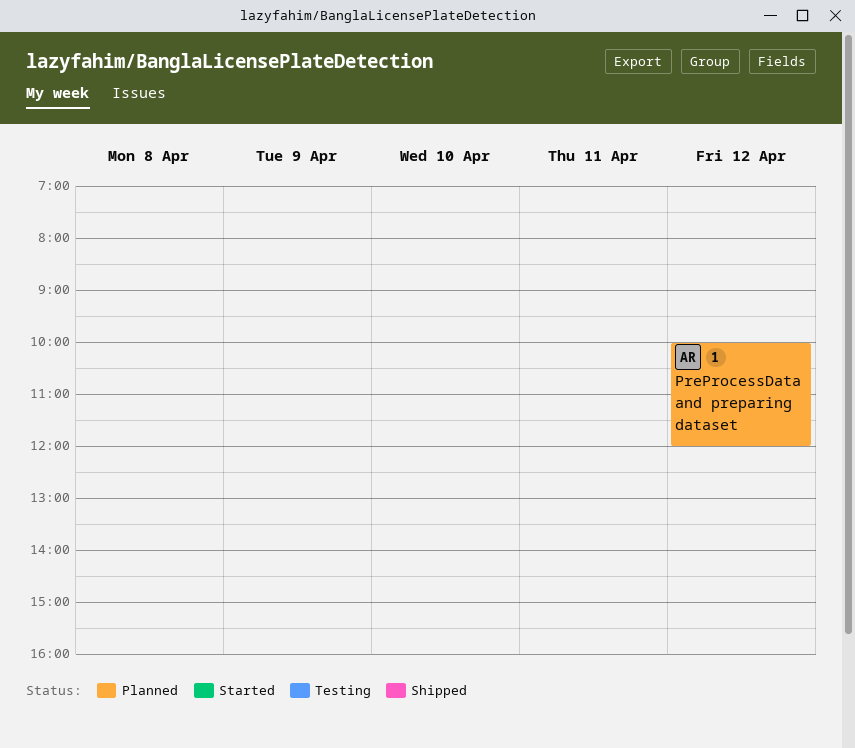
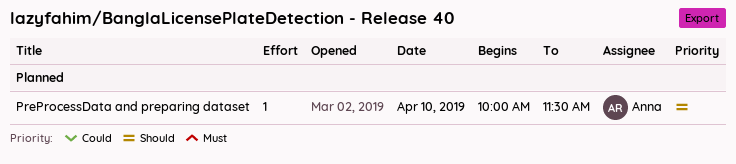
PreProcessData and preparing dataset, day: Apr 12 -> Apr 10
PreProcessData and preparing dataset, ends: 12:00 -> 11:30

